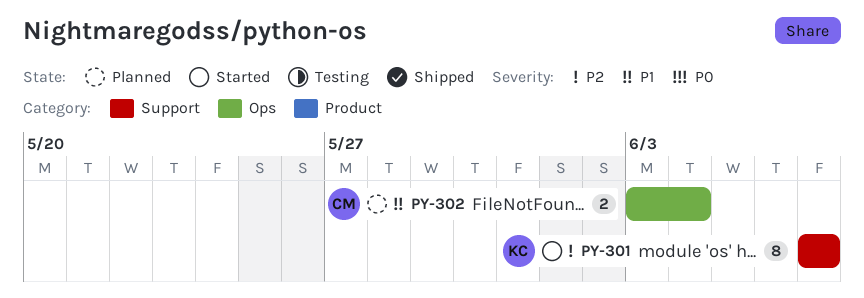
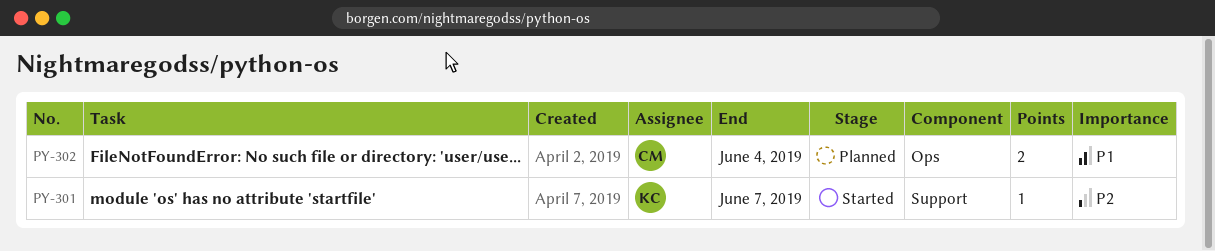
PY-301, estimate: 8 -> 1

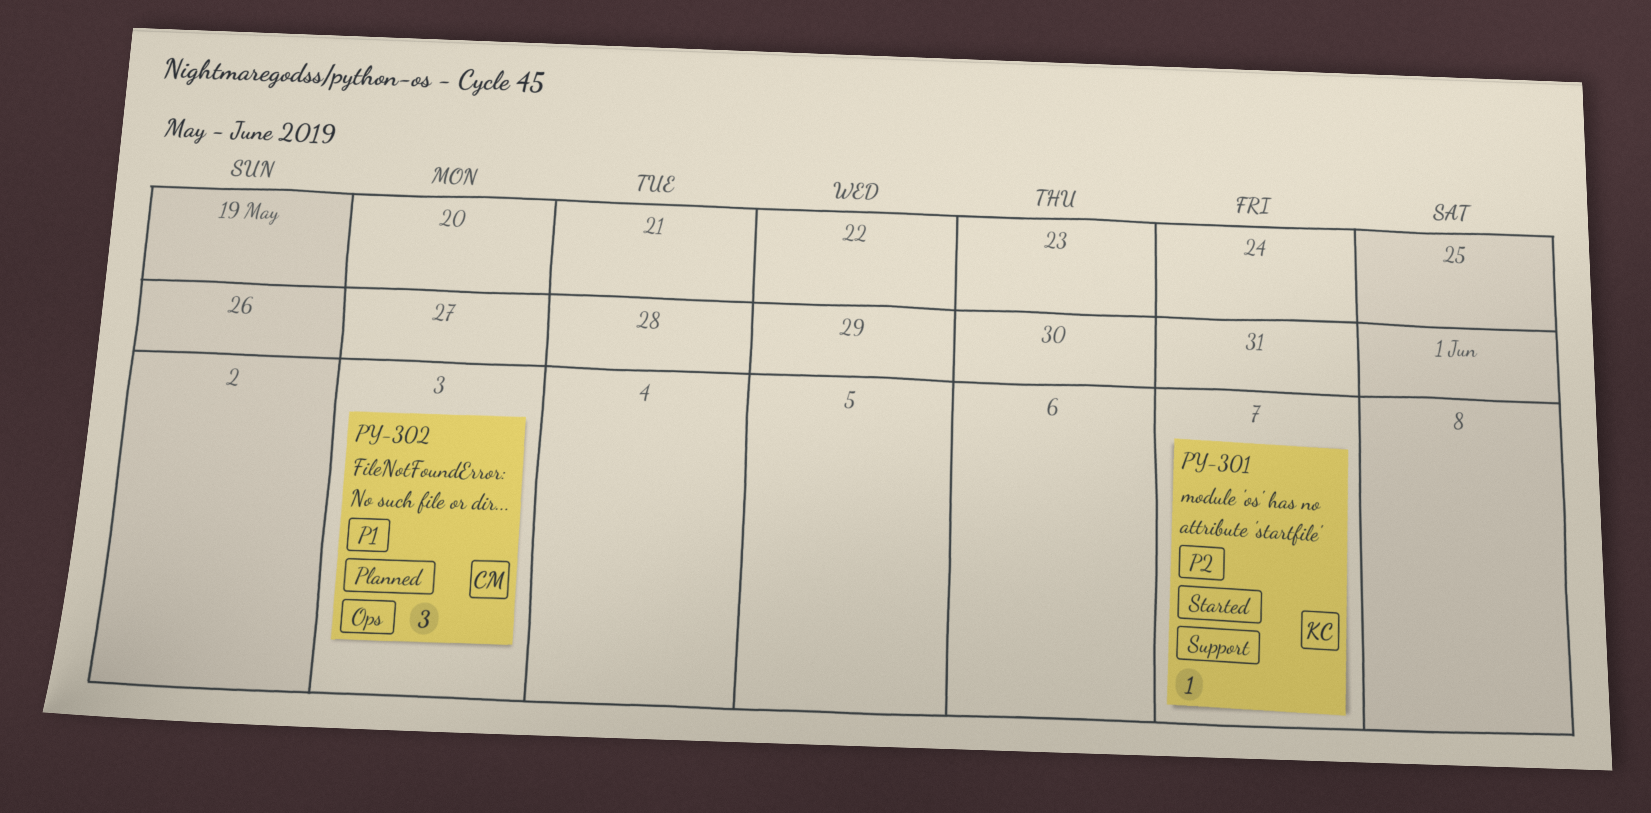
PY-302, estimate: 2 -> 3
PY-302, due: Jun 4 -> Jun 3

